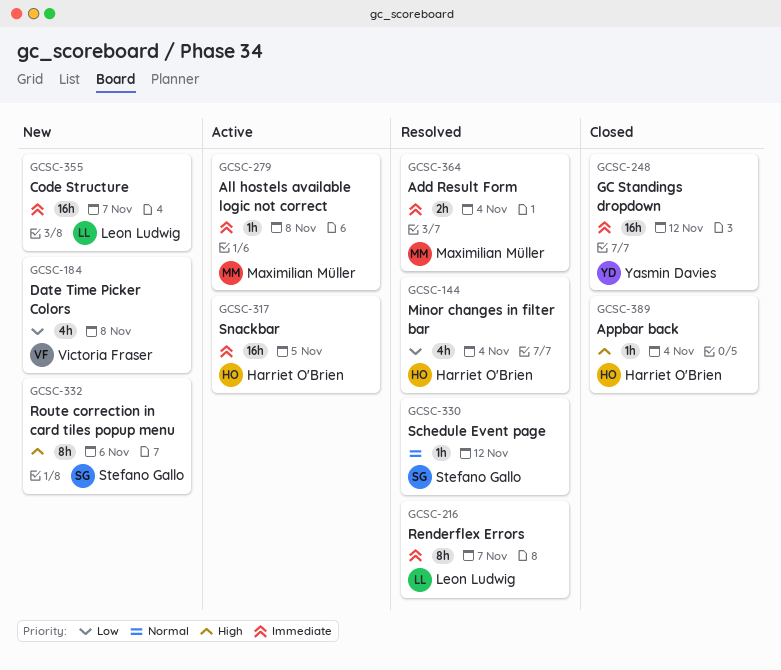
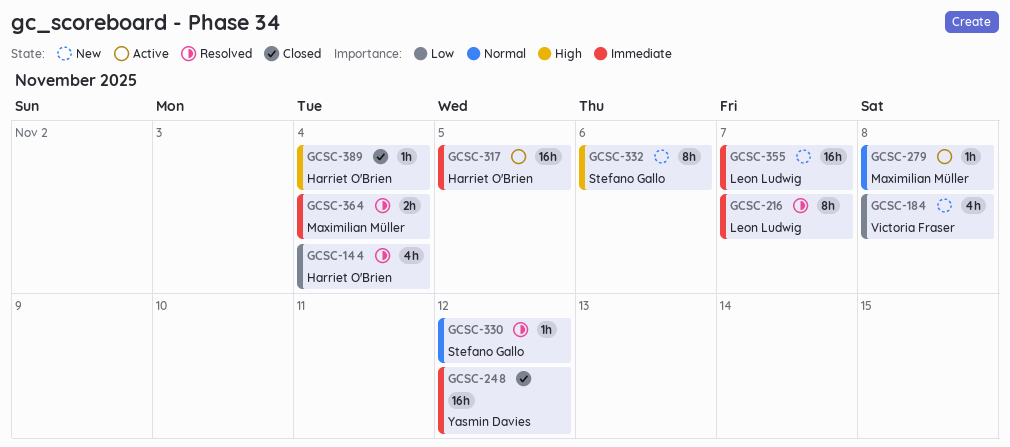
GCSC-279, priority: Immediate -> Normal

